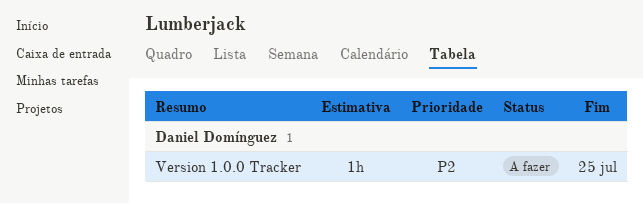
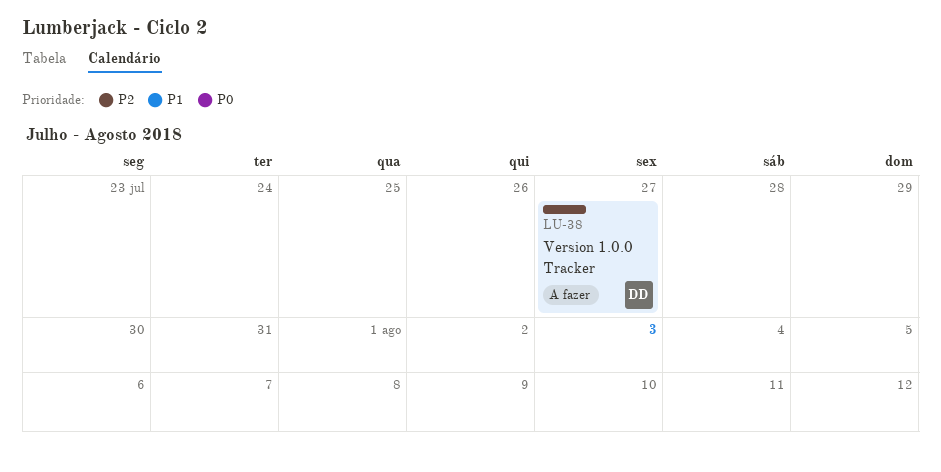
Version 1.0.0 Tracker, due: Jul 25 -> Jul 27

